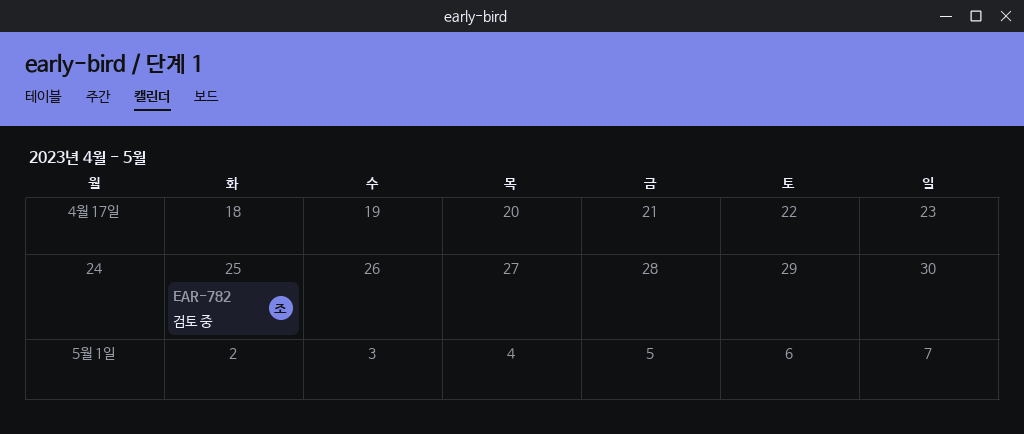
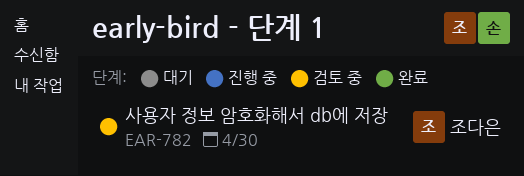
EAR-782, due: Apr 25 -> Apr 30

